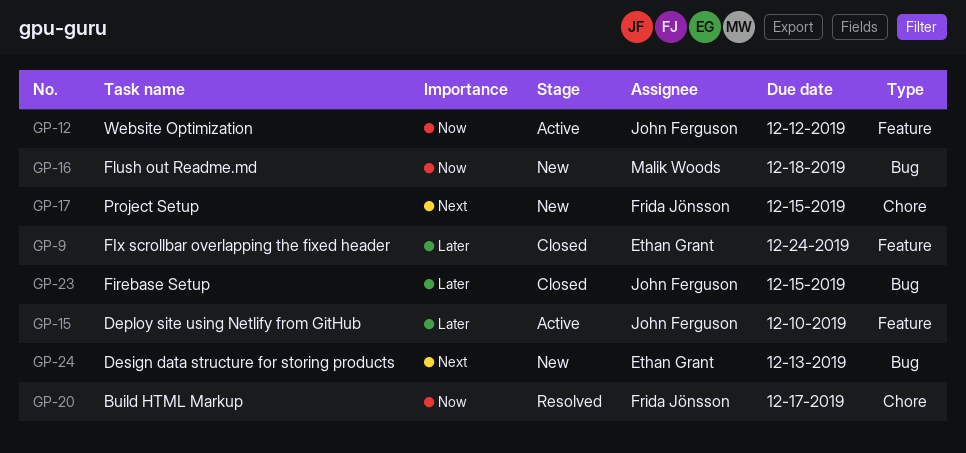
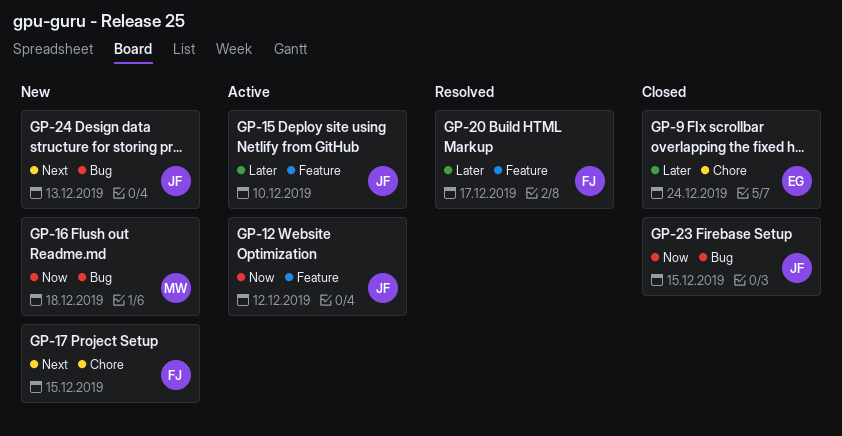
GP-9, label: Feature -> Chore
GP-20, priority: Now -> Later
GP-20, label: Chore -> Feature
GP-23, priority: Later -> Now
GP-24, owner: Ethan Grant -> John Ferguson

